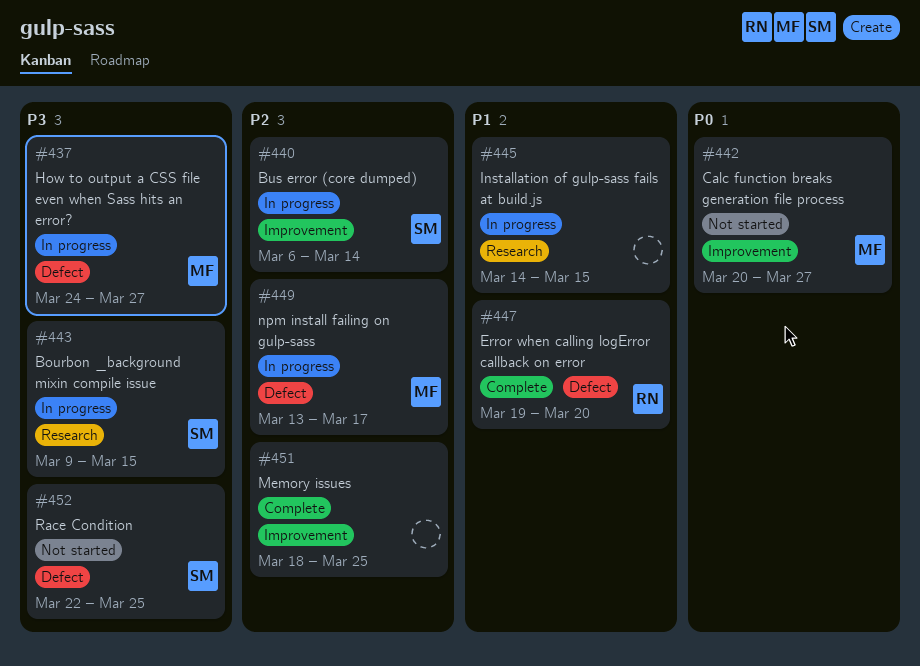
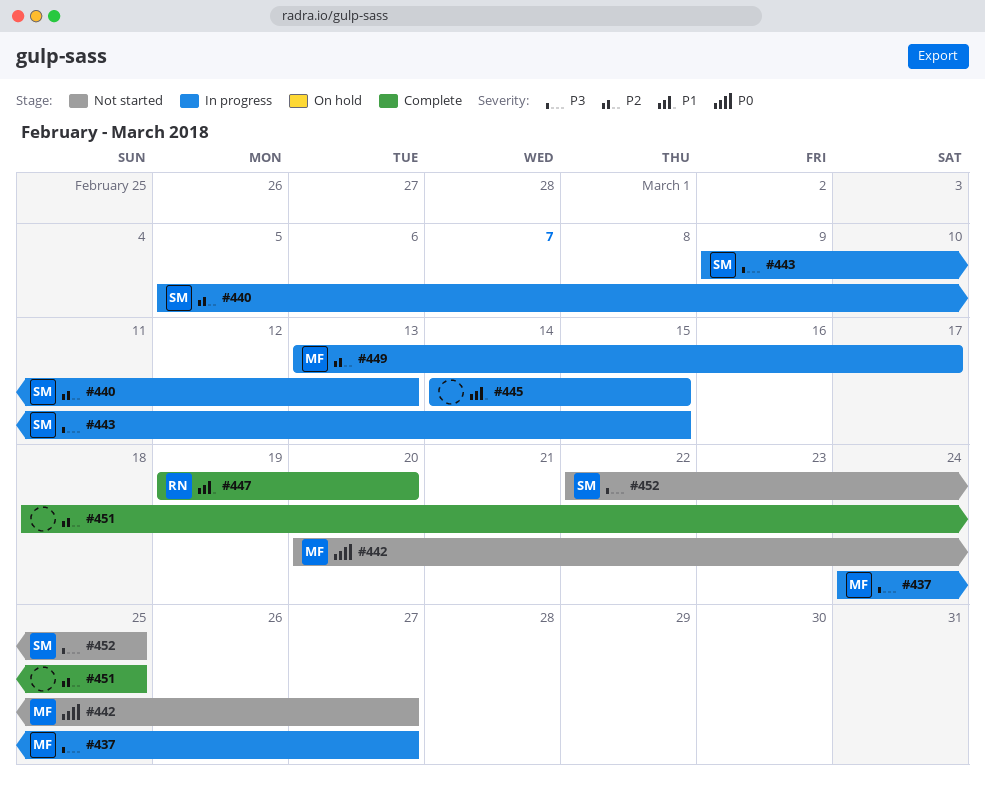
#440, start: Mar 6 -> Mar 5
#440, due: Mar 14 -> Mar 13

